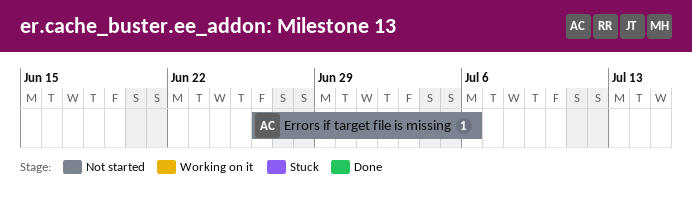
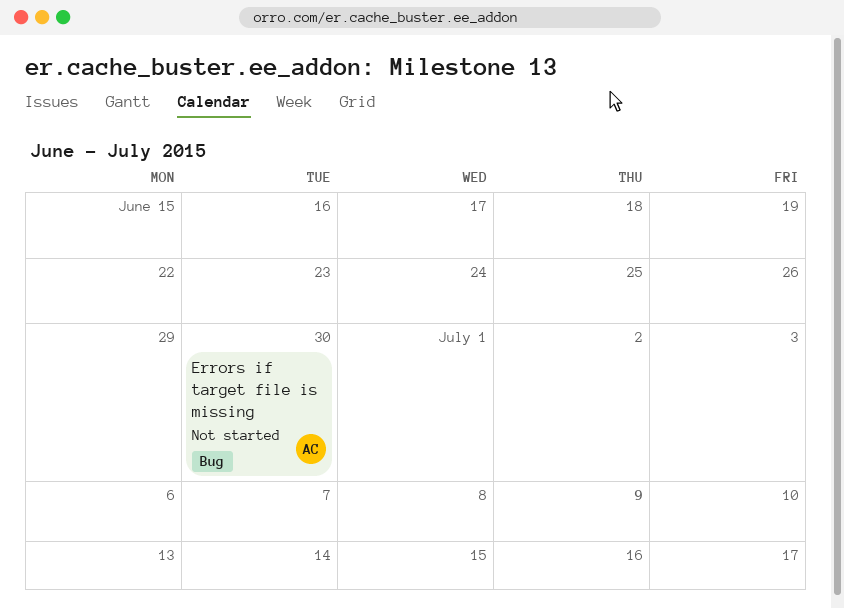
Errors if target file is missing, due: Jul 6 -> Jun 30

